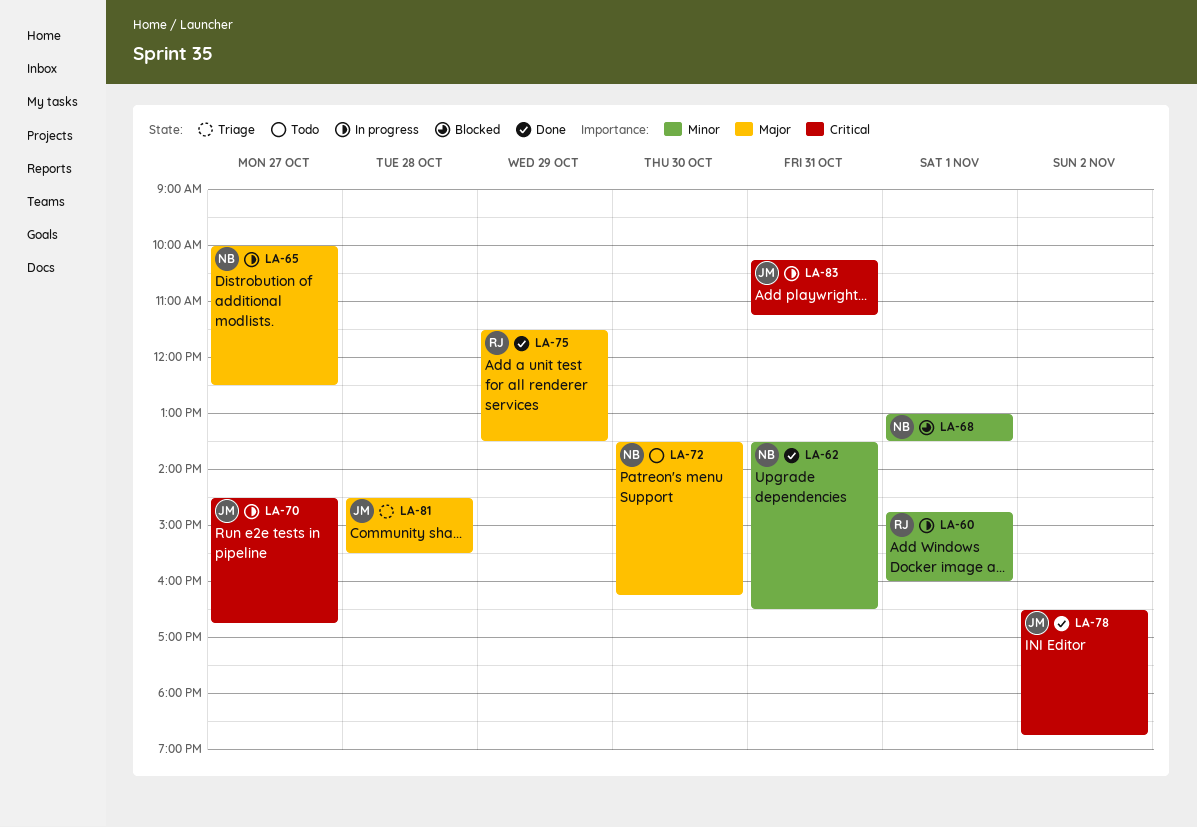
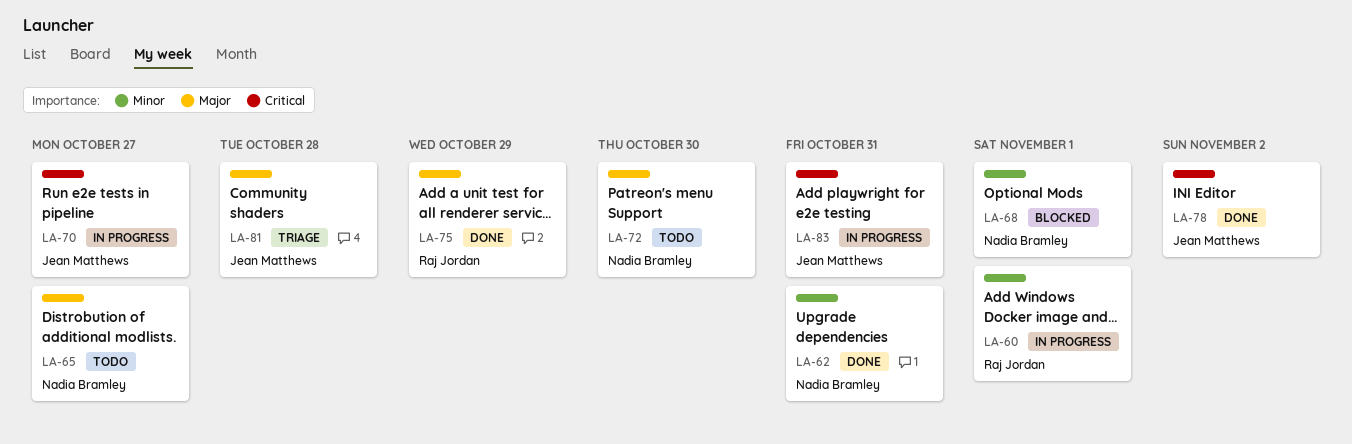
LA-65, status: In progress -> Todo

